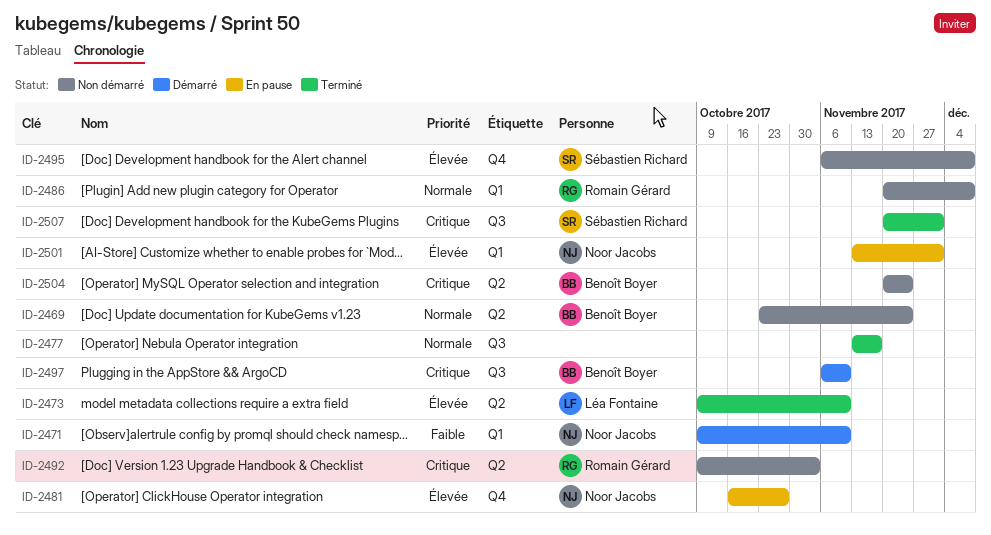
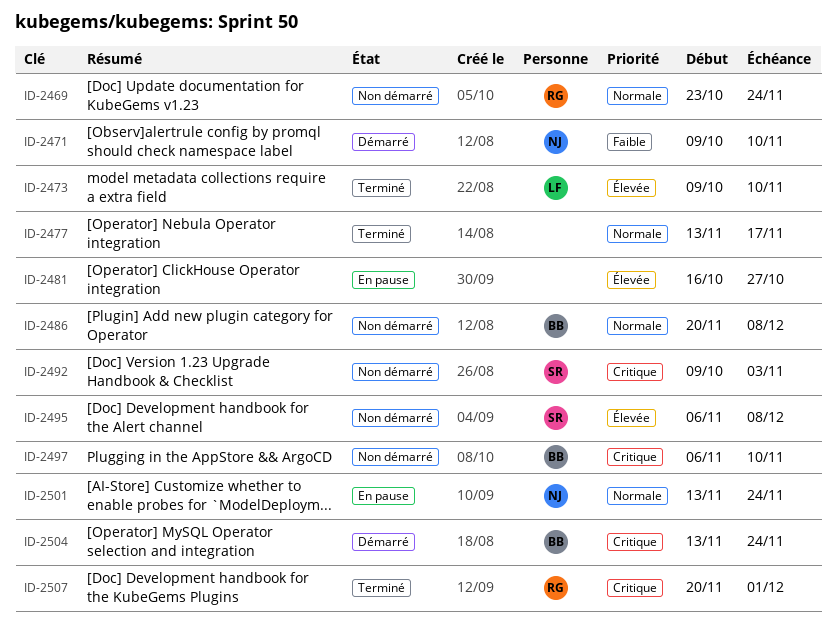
ID-2469, owner: Benoît Boyer -> Romain Gérard
ID-2481, owner: Noor Jacobs -> none
ID-2486, owner: Romain Gérard -> Benoît Boyer
ID-2492, owner: Romain Gérard -> Sébastien Richard
ID-2497, status: Démarré -> Non démarré
ID-2501, priority: Élevée -> Normale
ID-2501, due: Dec 1 -> Nov 24
ID-2504, status: Non démarré -> Démarré
ID-2504, start: Nov 20 -> Nov 13
ID-2507, owner: Sébastien Richard -> Romain Gérard

